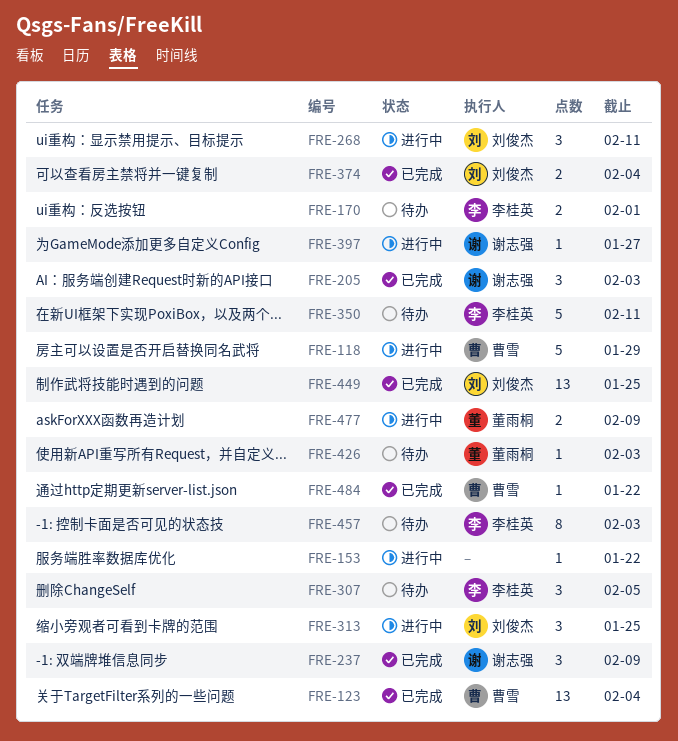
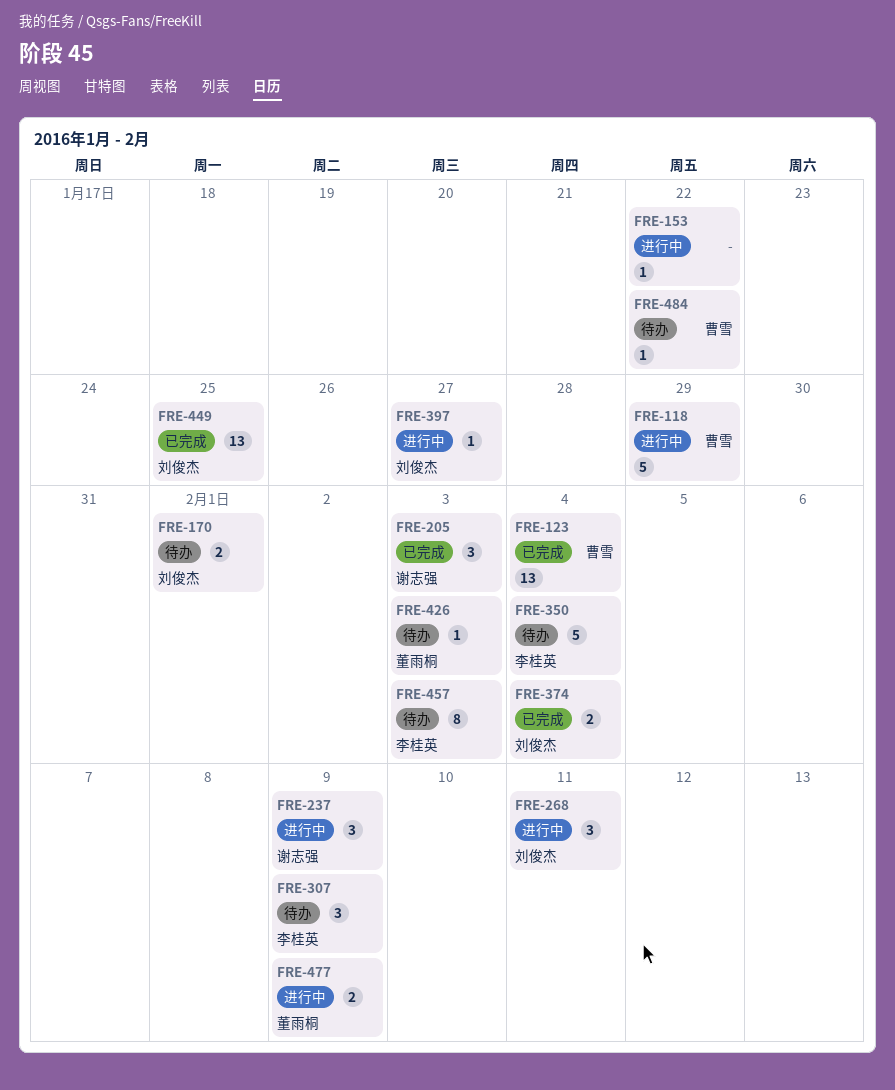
FRE-170, owner: 李桂英 -> 刘俊杰
FRE-237, status: 已完成 -> 进行中
FRE-307, due: Feb 5 -> Feb 9
FRE-313: present -> none
FRE-350, due: Feb 11 -> Feb 4
FRE-397, owner: 谢志强 -> 刘俊杰
FRE-484, status: 已完成 -> 待办

